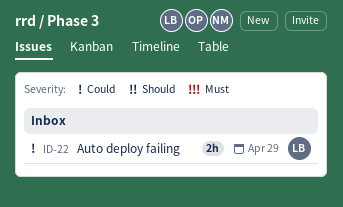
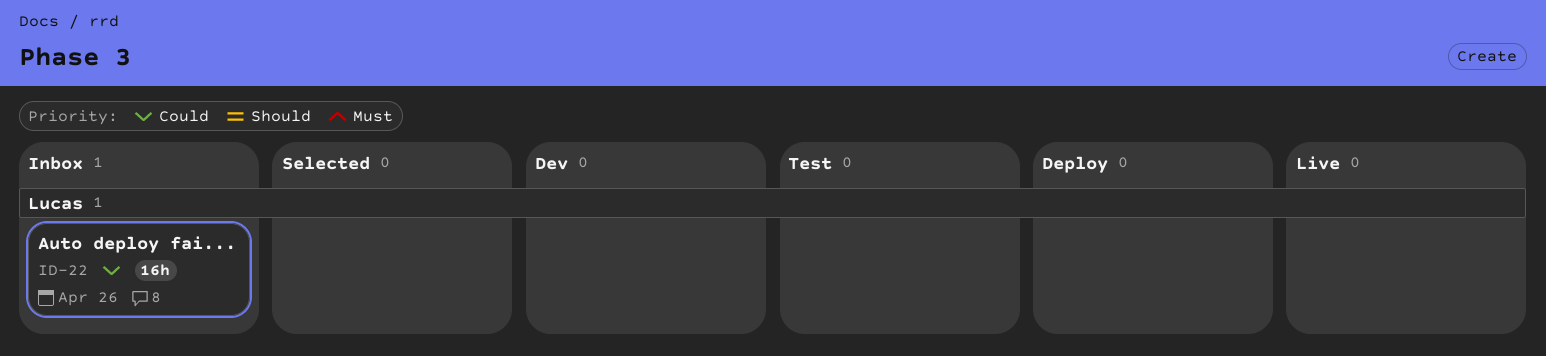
ID-22, estimate: 2h -> 16h
ID-22, due: Apr 29 -> Apr 26

